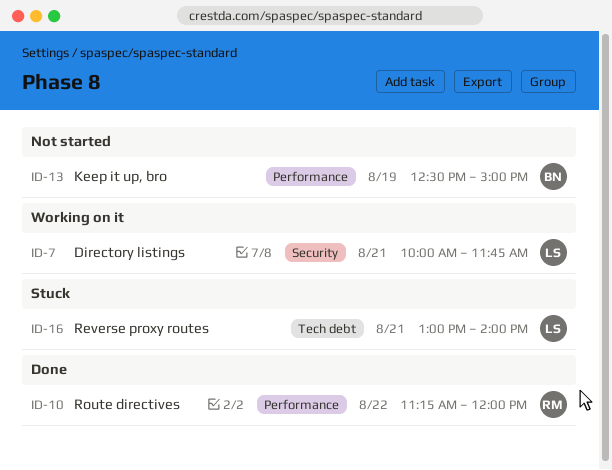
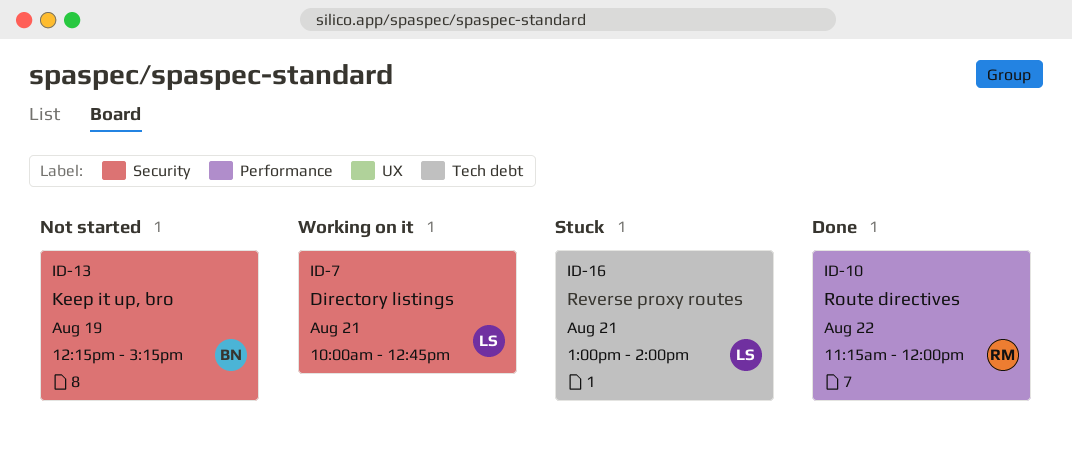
ID-7, ends: 11:45 -> 12:45
ID-13, label: Performance -> Security
ID-13, begins: 12:30 -> 12:15
ID-13, ends: 15:00 -> 15:15

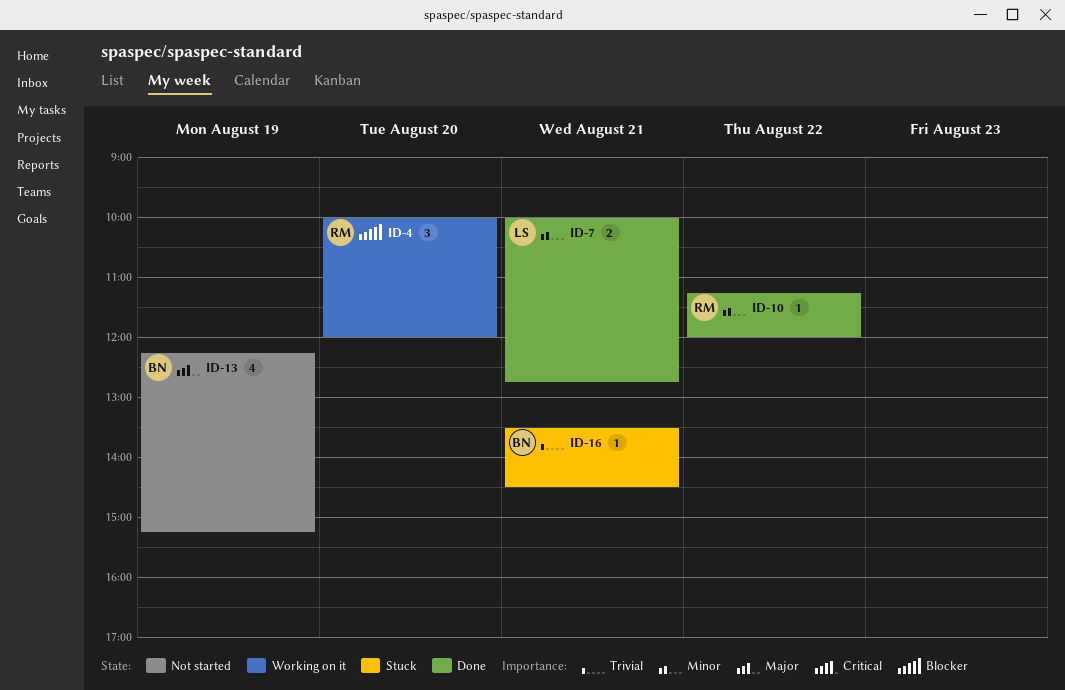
ID-4: none -> present
ID-7, status: Working on it -> Done
ID-16, owner: LS -> BN
ID-16, begins: 13:00 -> 13:30
ID-16, ends: 14:00 -> 14:30

